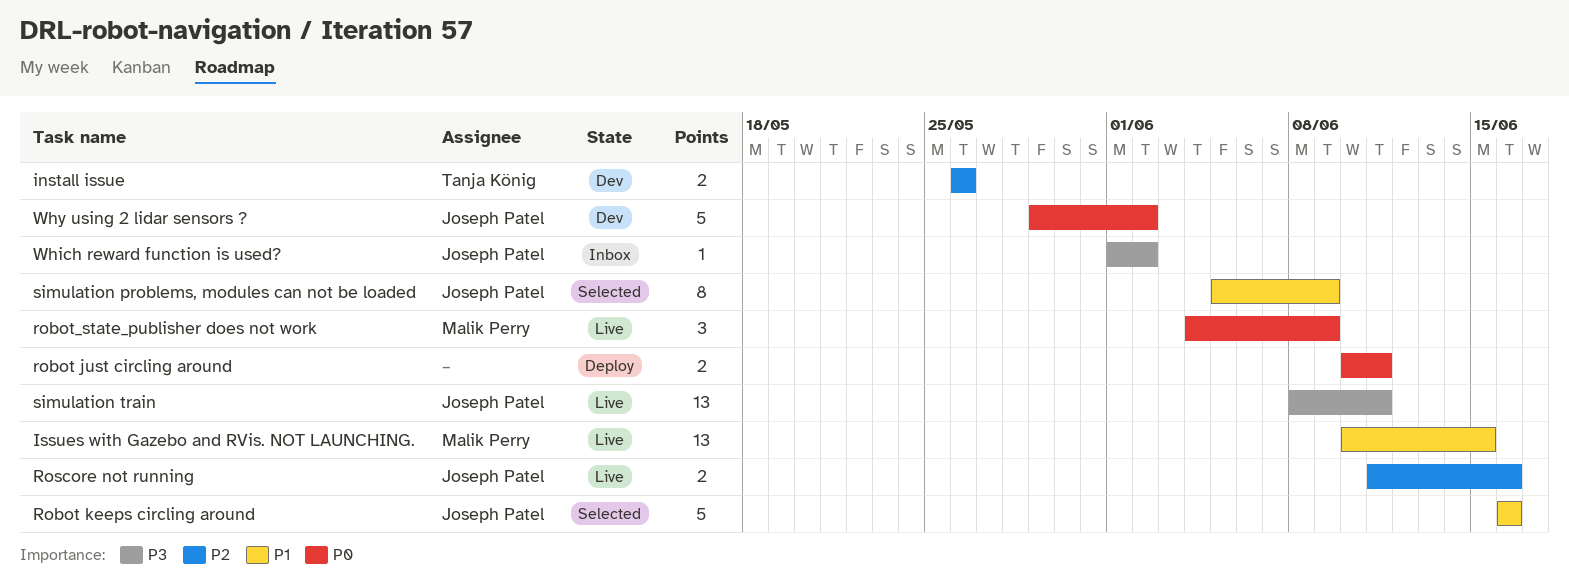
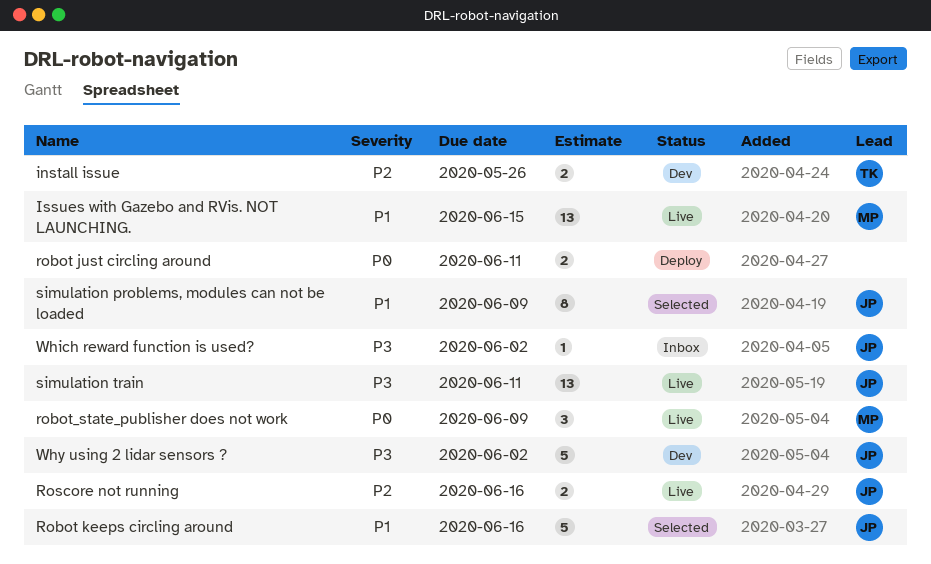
Why using 2 lidar sensors ?, priority: P0 -> P3

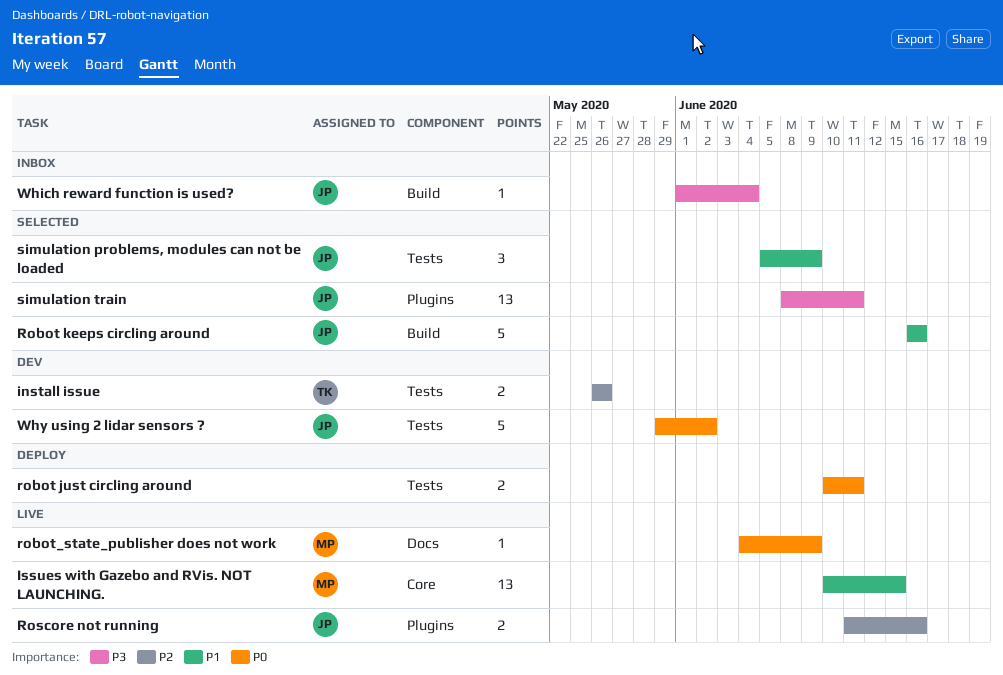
robot_state_publisher does not work, estimate: 3 -> 1
simulation problems, modules can not be loaded, estimate: 8 -> 3
simulation train, status: Live -> Selected
Which reward function is used?, due: Jun 2 -> Jun 4
Why using 2 lidar sensors ?, priority: P3 -> P0

